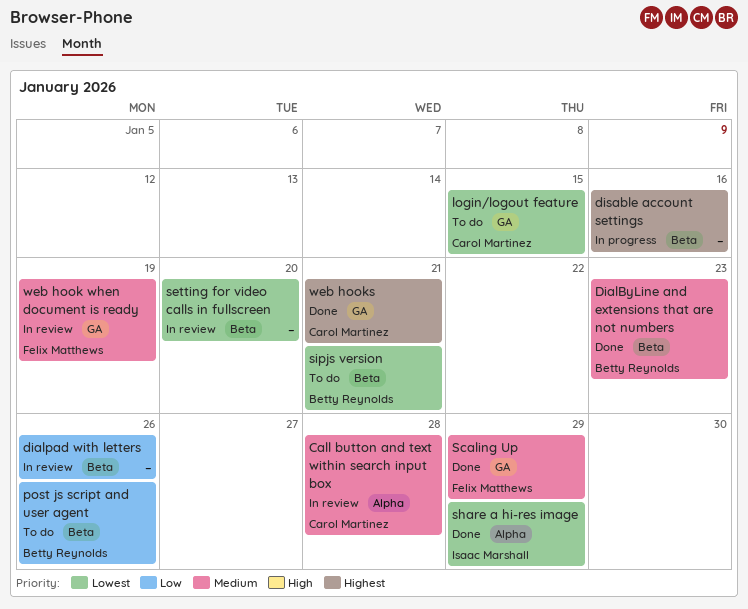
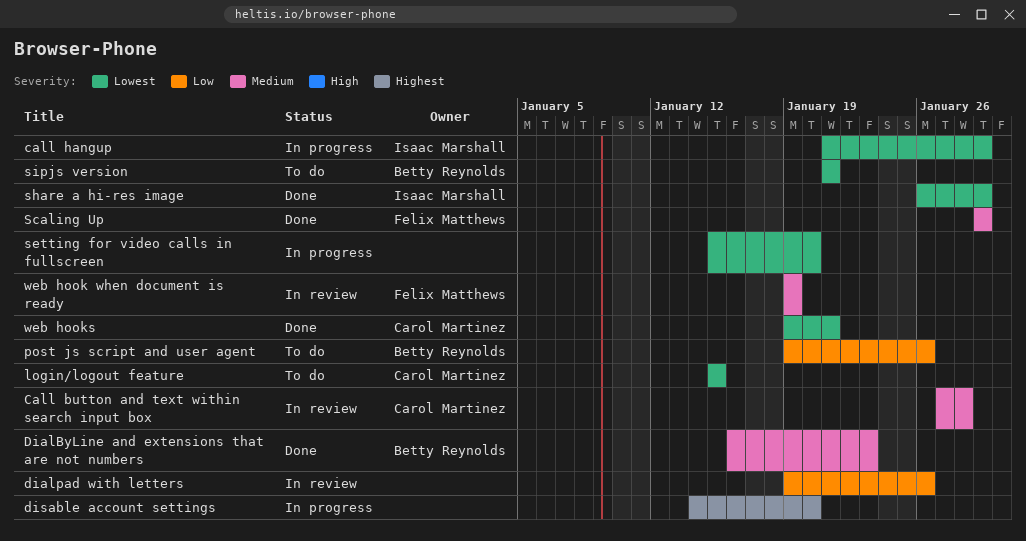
call hangup: none -> present
disable account settings, due: Jan 16 -> Jan 20
setting for video calls in fullscreen, status: In review -> In progress
web hooks, priority: Highest -> Lowest

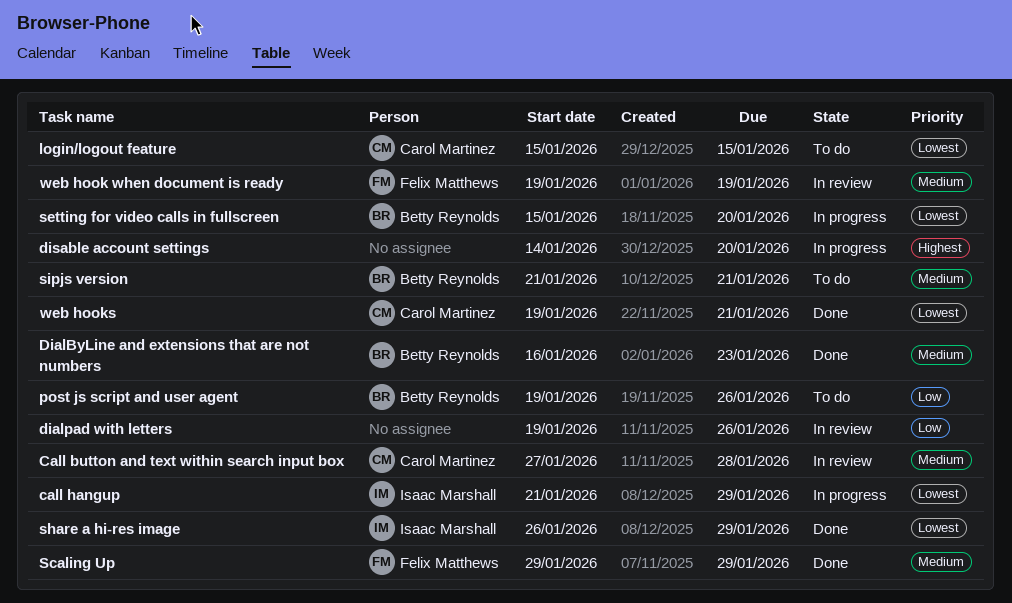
setting for video calls in fullscreen, owner: none -> Betty Reynolds
sipjs version, priority: Lowest -> Medium

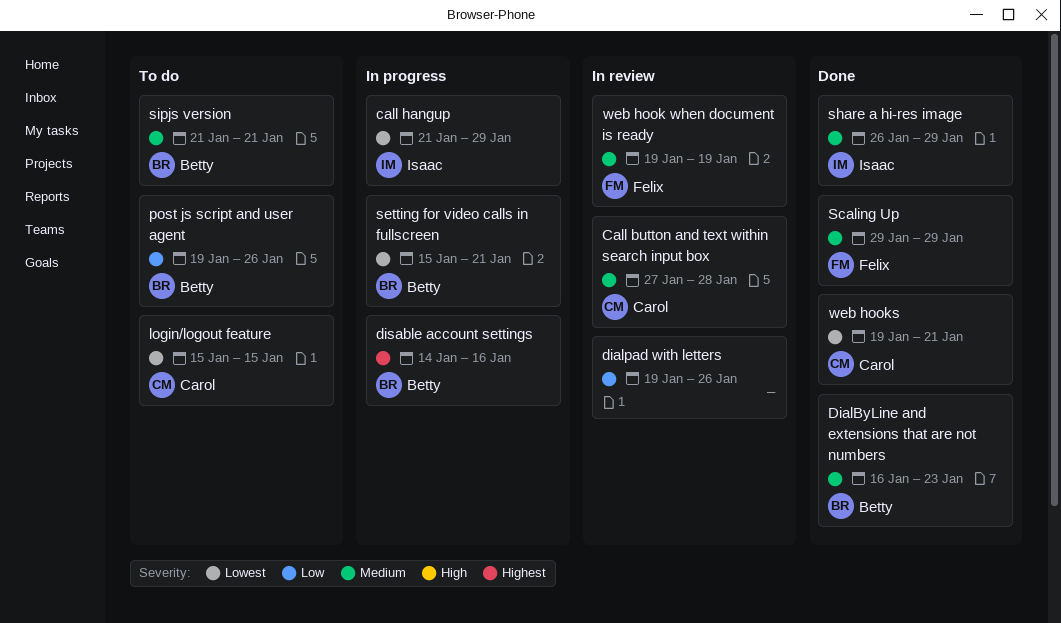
disable account settings, owner: none -> Betty Reynolds
disable account settings, due: Jan 20 -> Jan 16
setting for video calls in fullscreen, due: Jan 20 -> Jan 21
share a hi-res image, priority: Lowest -> Medium

